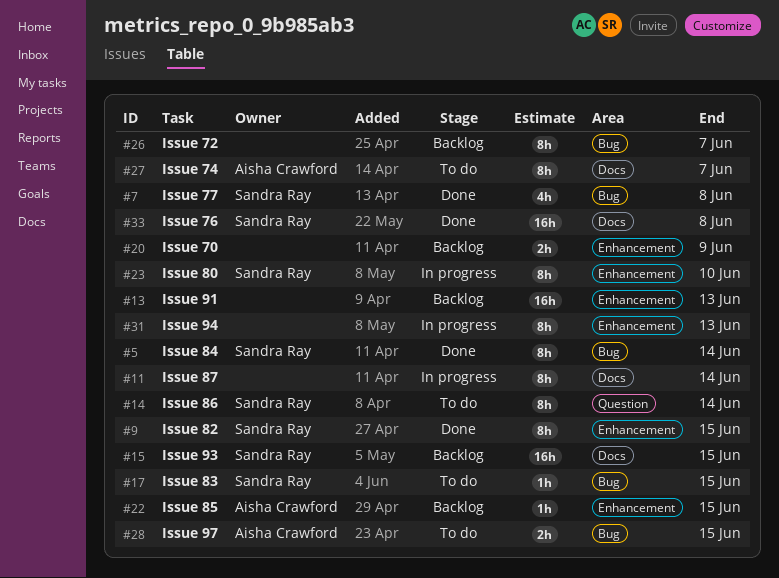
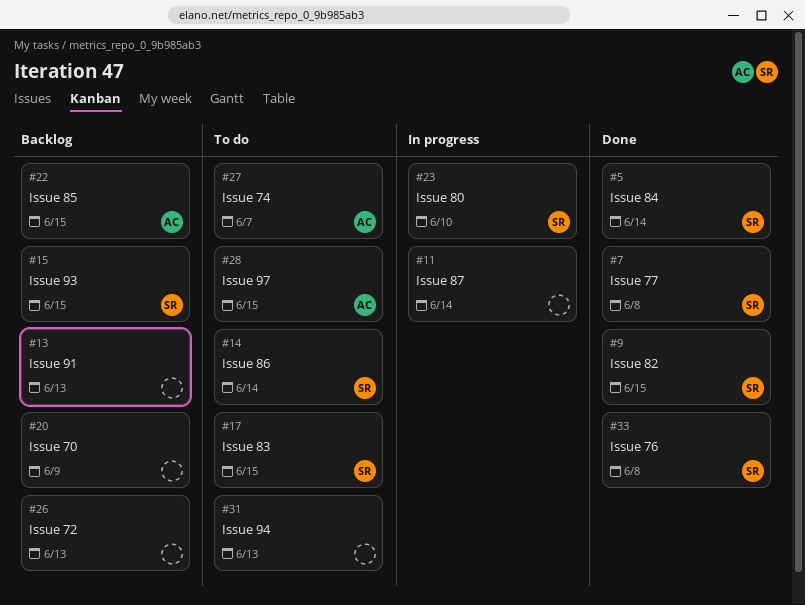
#26, due: Jun 7 -> Jun 13
#31, status: In progress -> To do

